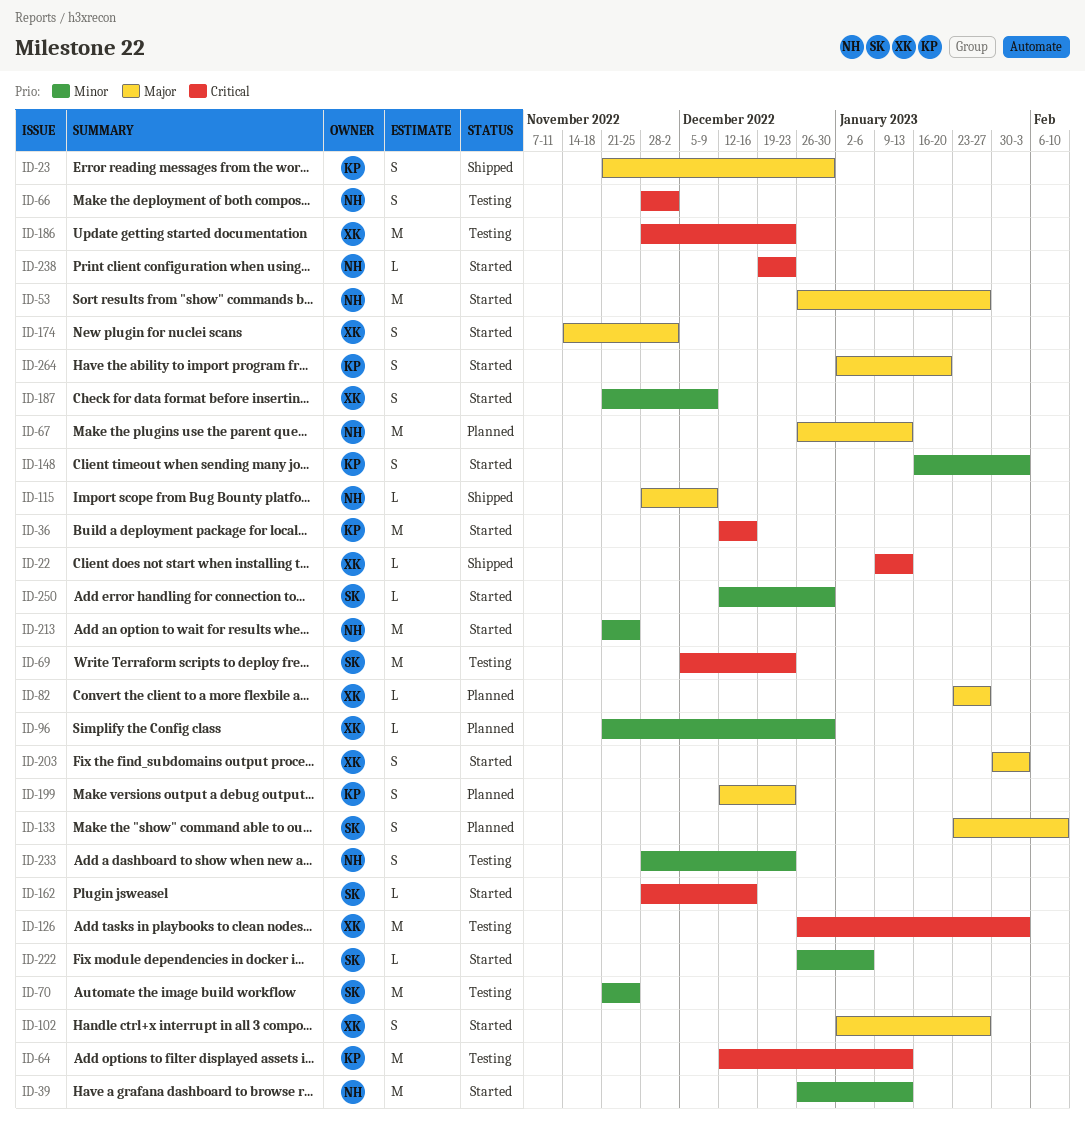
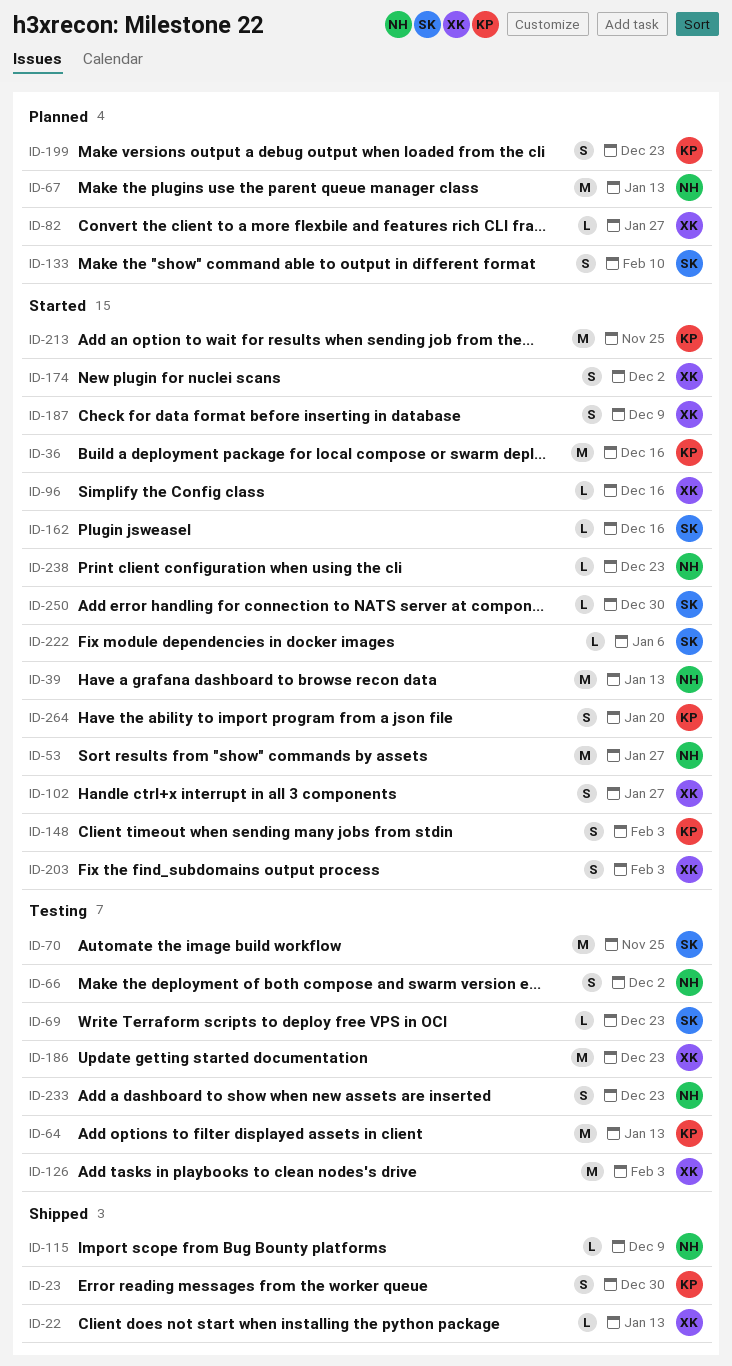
ID-69, estimate: M -> L
ID-96, status: Planned -> Started
ID-96, due: Dec 30 -> Dec 16
ID-213, owner: NH -> KP

